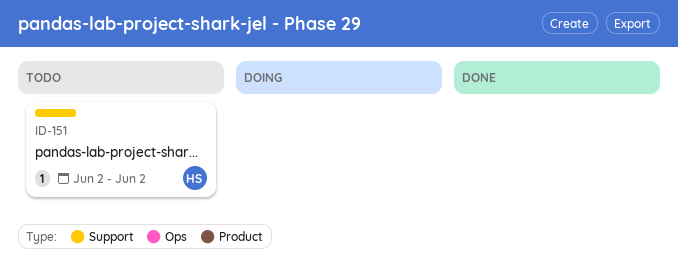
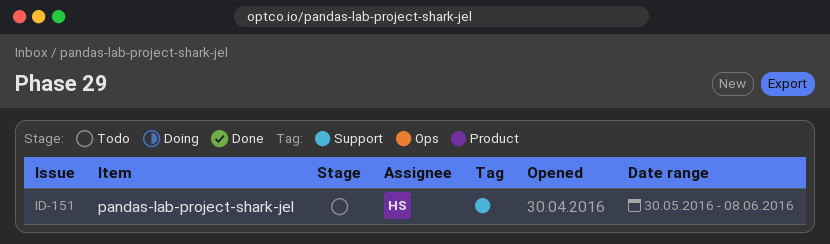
ID-151, start: Jun 2 -> May 30
ID-151, due: Jun 2 -> Jun 8

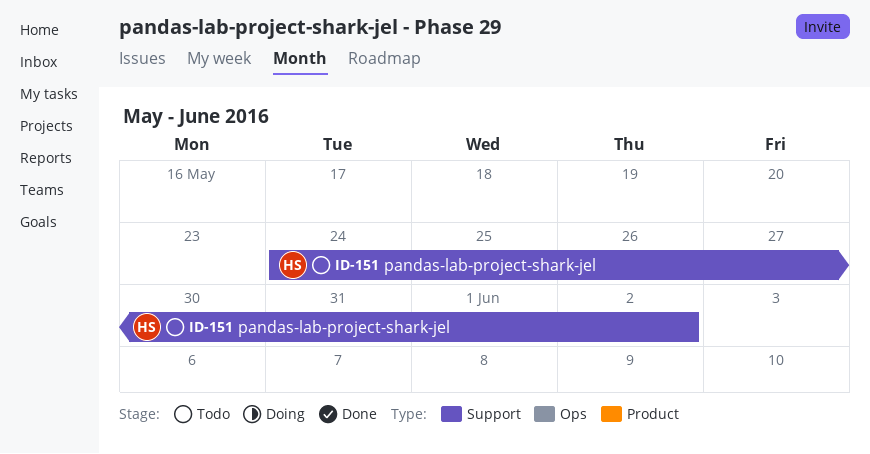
ID-151, start: May 30 -> May 24
ID-151, due: Jun 8 -> Jun 2

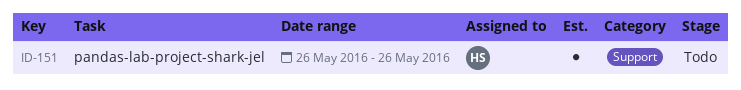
ID-151, start: May 24 -> May 26
ID-151, due: Jun 2 -> May 26

